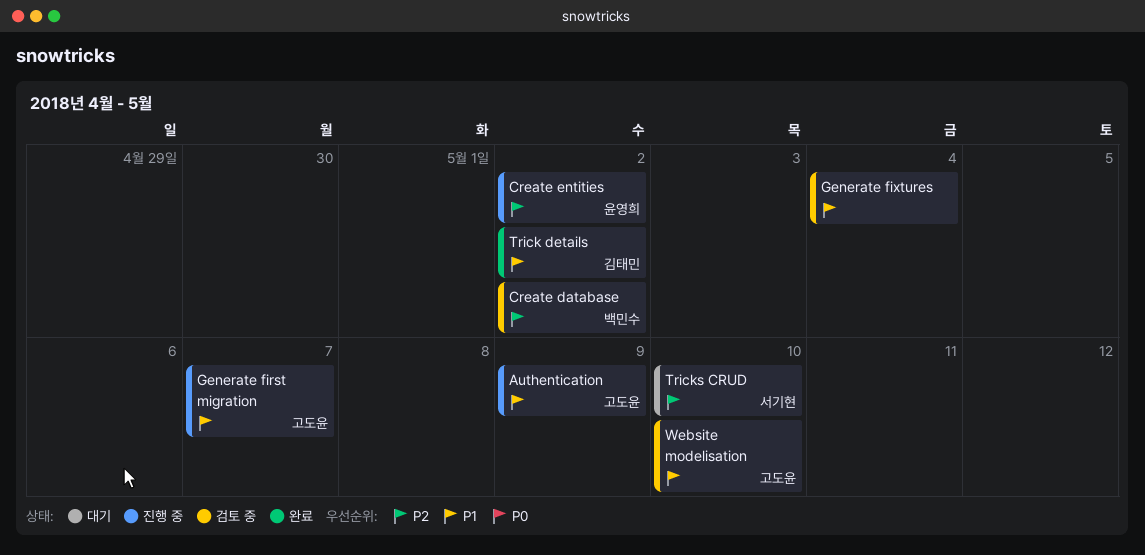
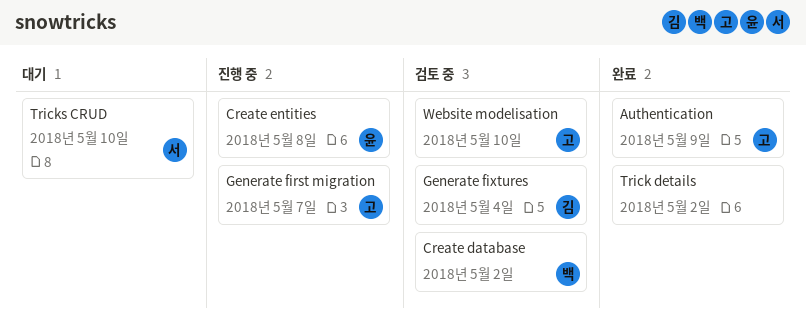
Authentication, status: 진행 중 -> 완료
Create entities, due: May 2 -> May 8
Generate fixtures, owner: none -> 김태민
Trick details, owner: 김태민 -> none

